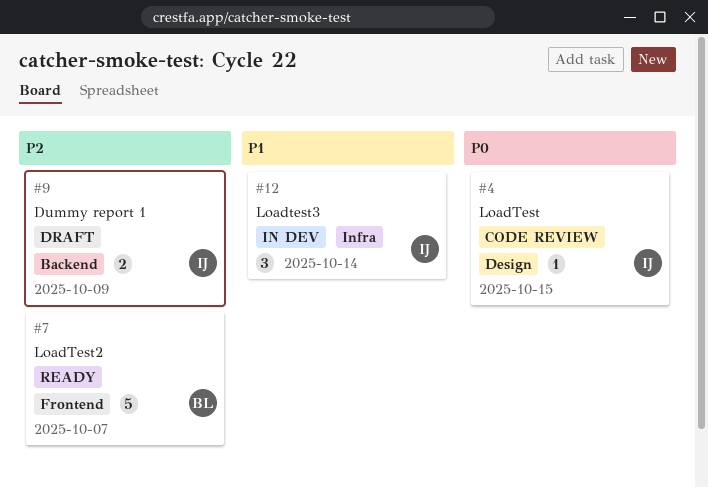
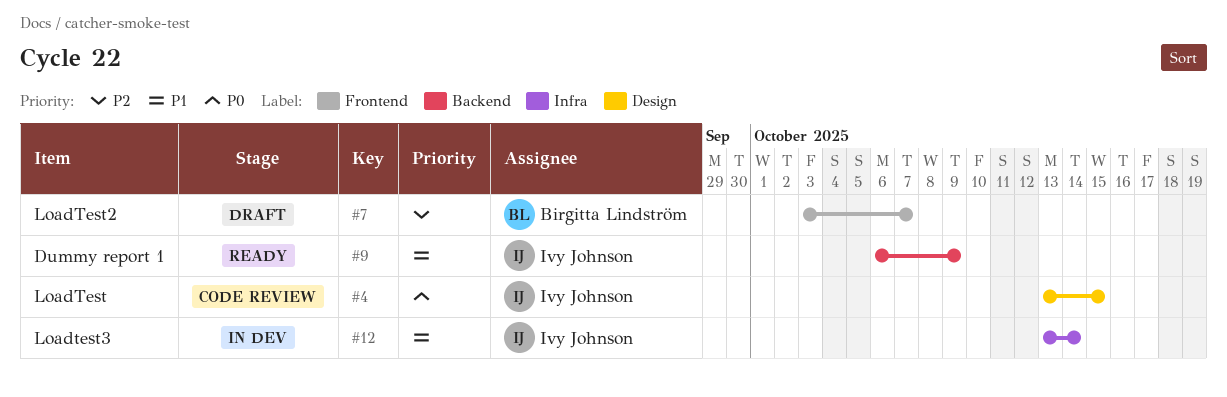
#7, status: Ready -> Draft
#9, status: Draft -> Ready
#9, priority: P2 -> P1

